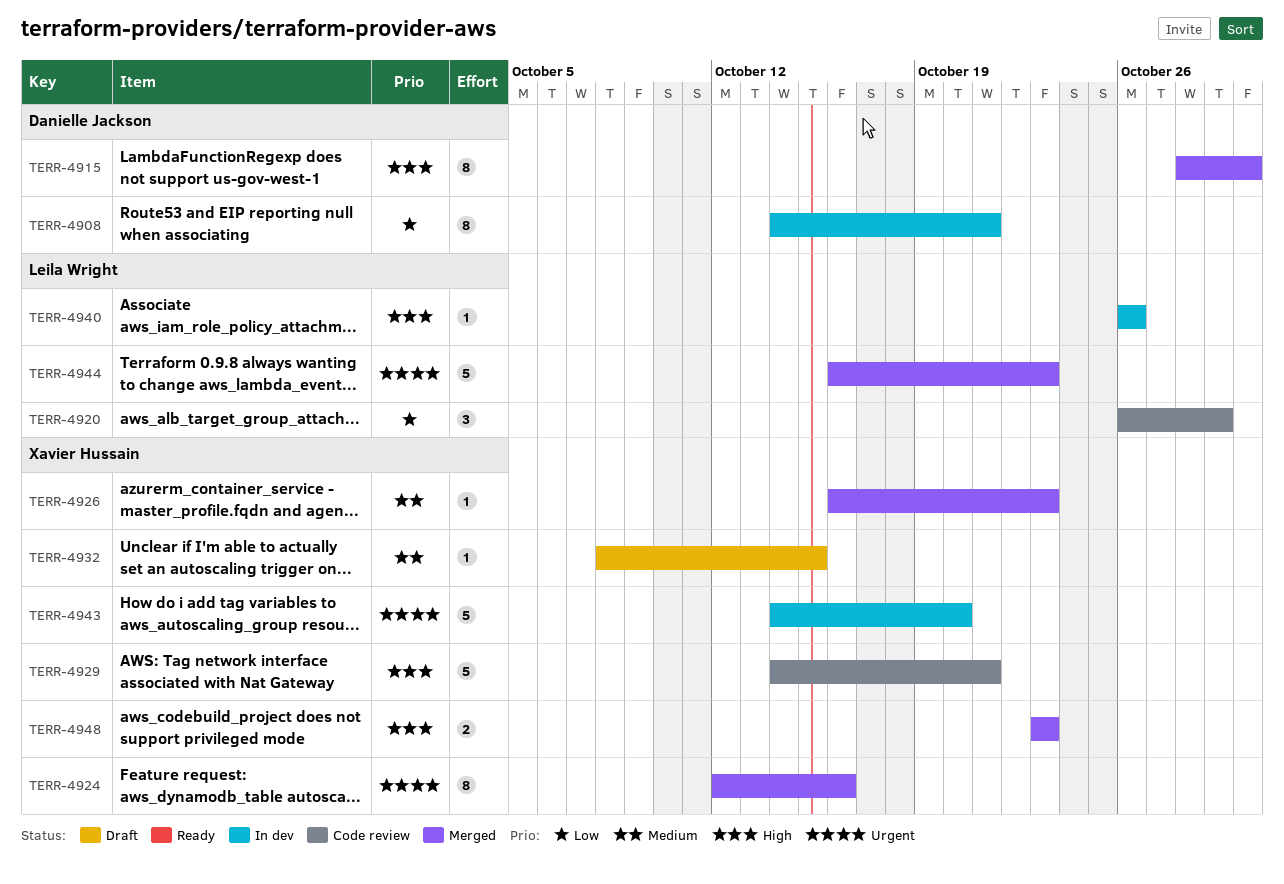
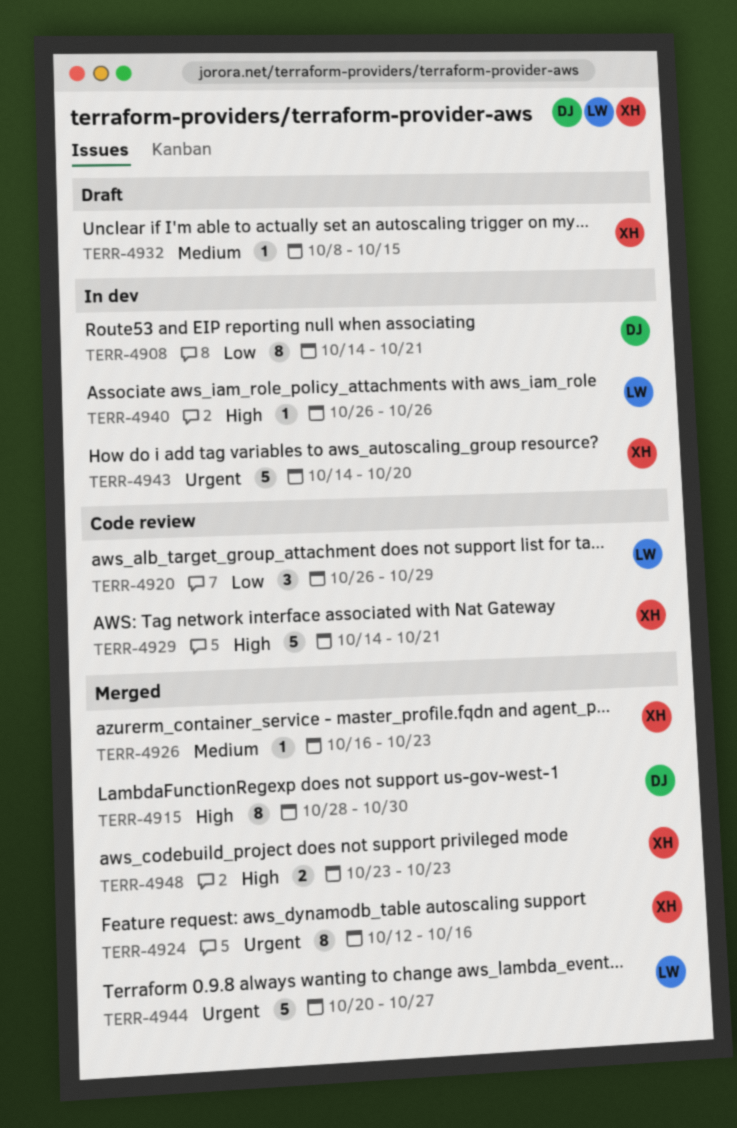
TERR-4944, start: Oct 16 -> Oct 20
TERR-4944, due: Oct 23 -> Oct 27

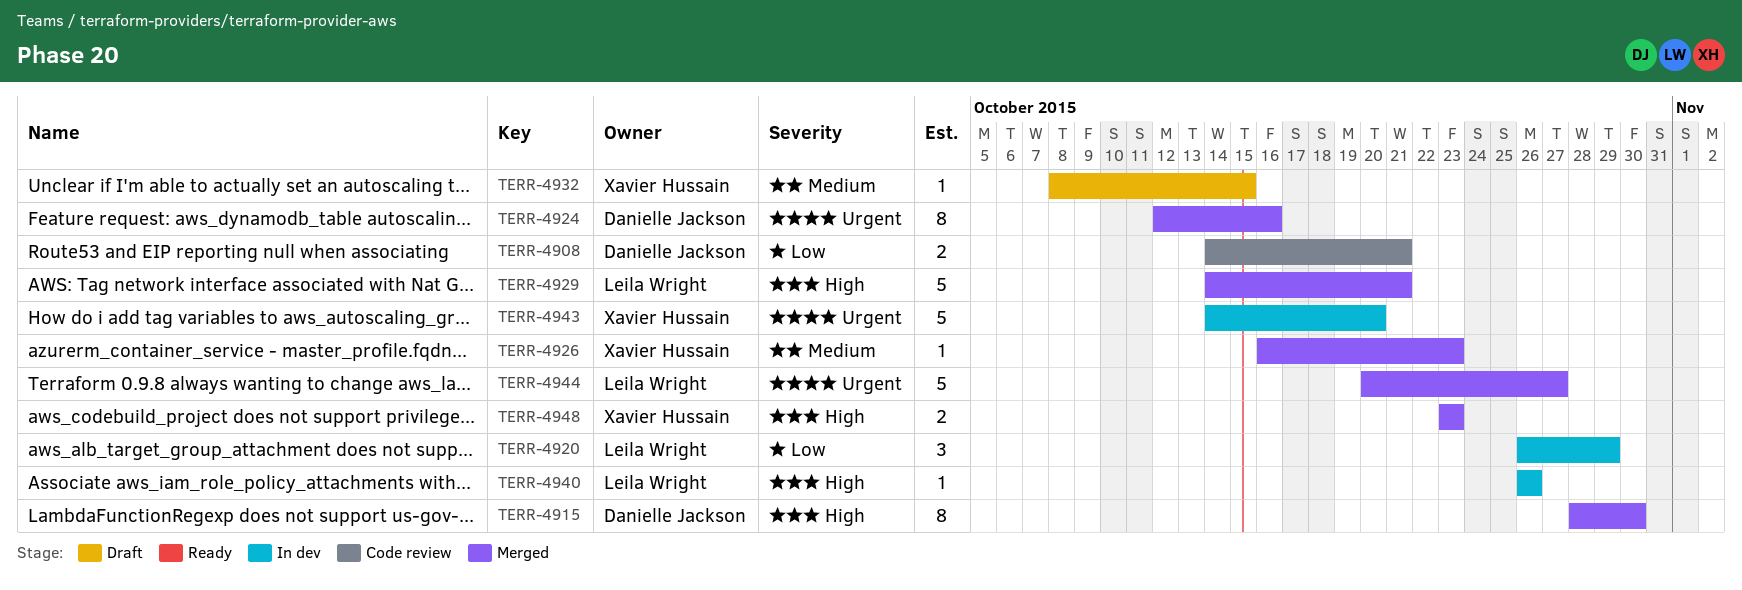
TERR-4908, status: In dev -> Code review
TERR-4908, estimate: 8 -> 2
TERR-4920, status: Code review -> In dev
TERR-4924, owner: Xavier Hussain -> Danielle Jackson
TERR-4929, status: Code review -> Merged
TERR-4929, owner: Xavier Hussain -> Leila Wright

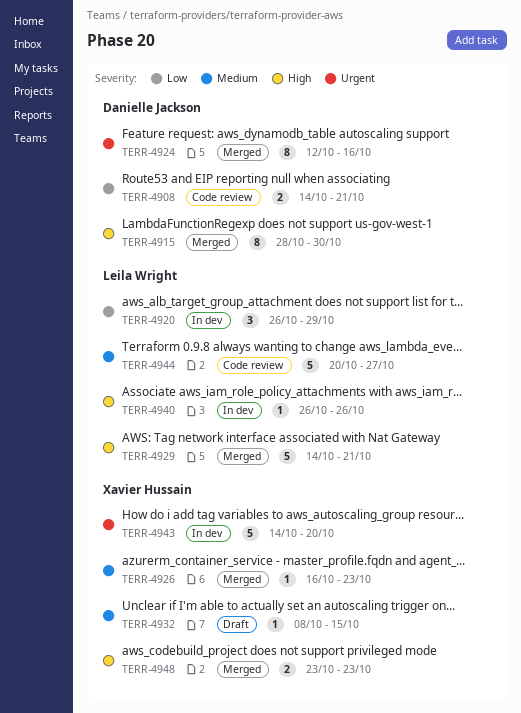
TERR-4944, status: Merged -> Code review
TERR-4944, priority: Urgent -> Medium

